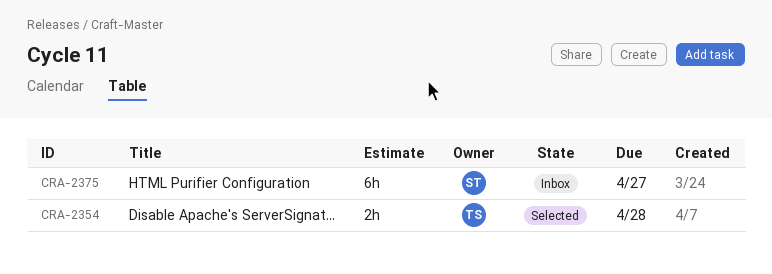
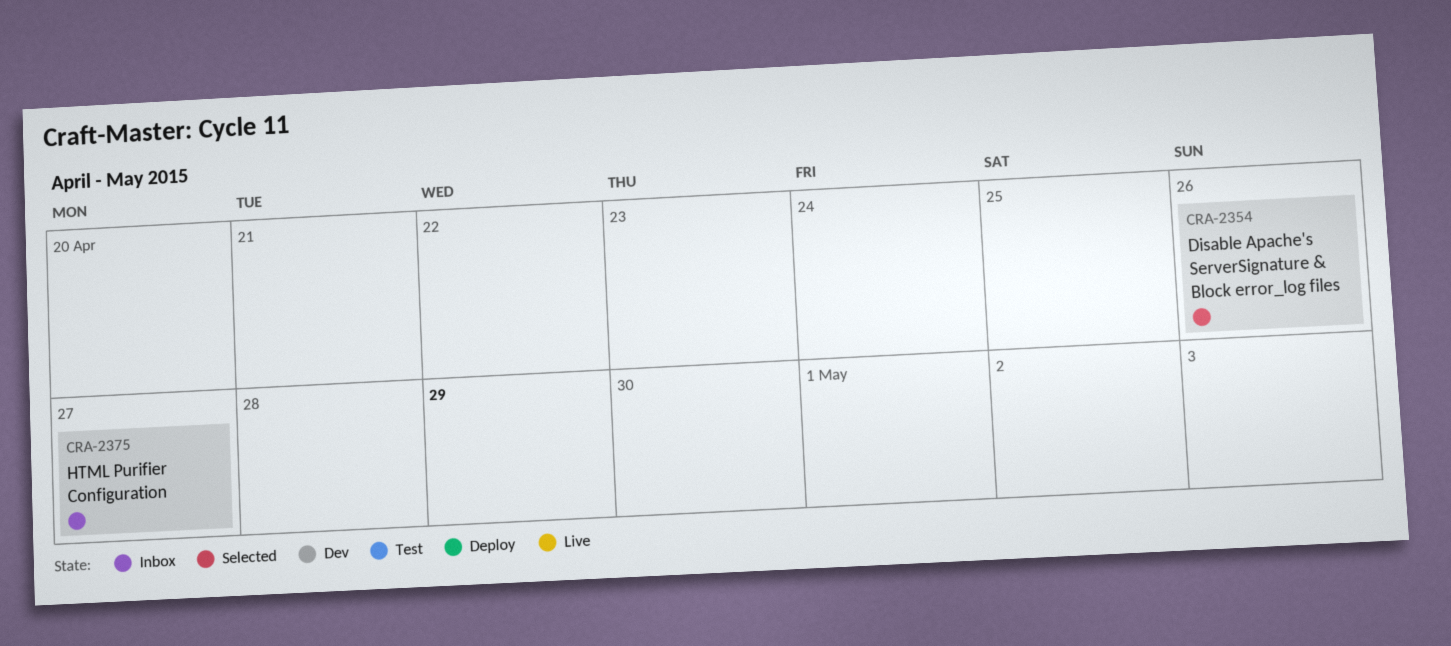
CRA-2354, due: Apr 28 -> Apr 26

